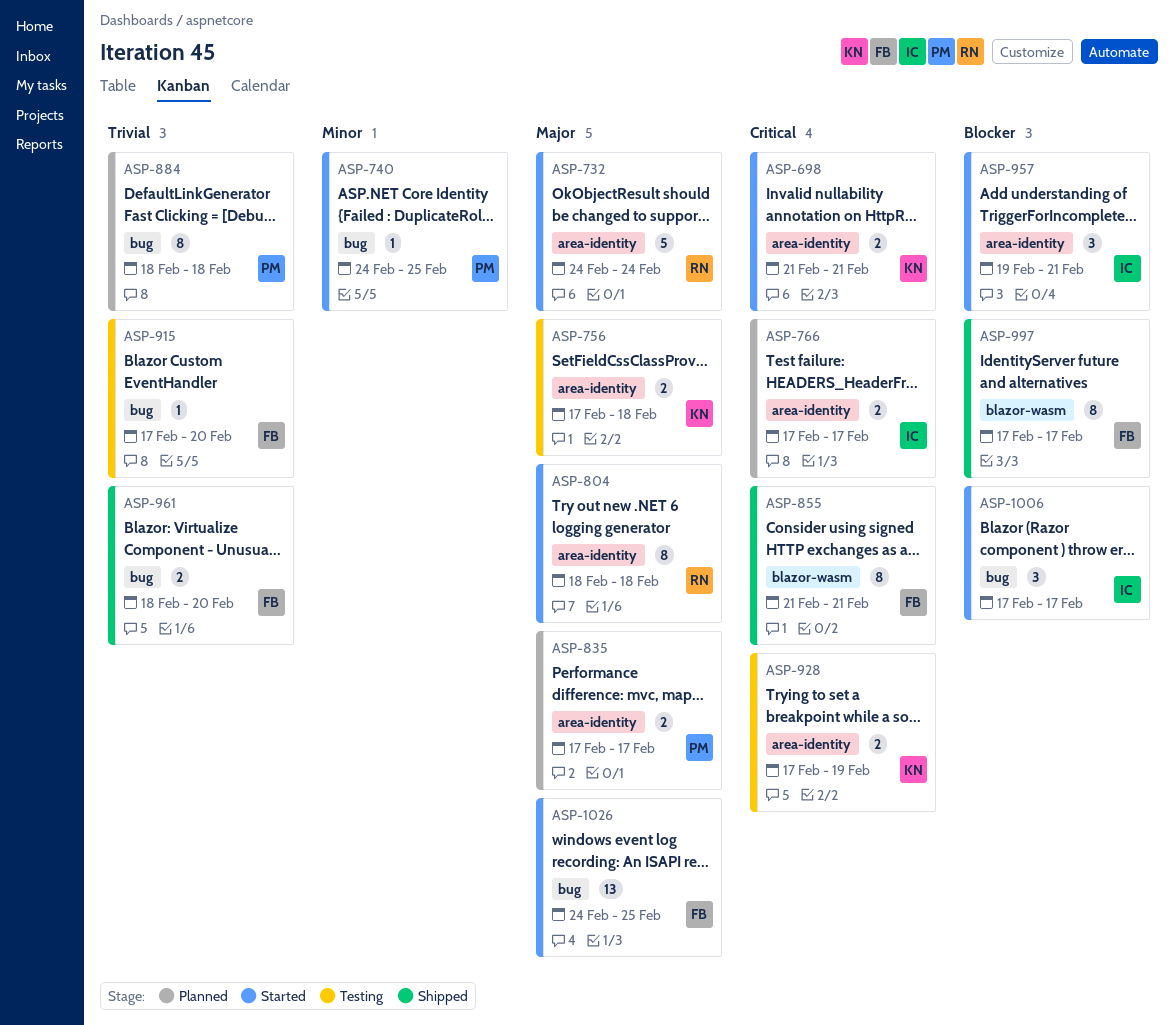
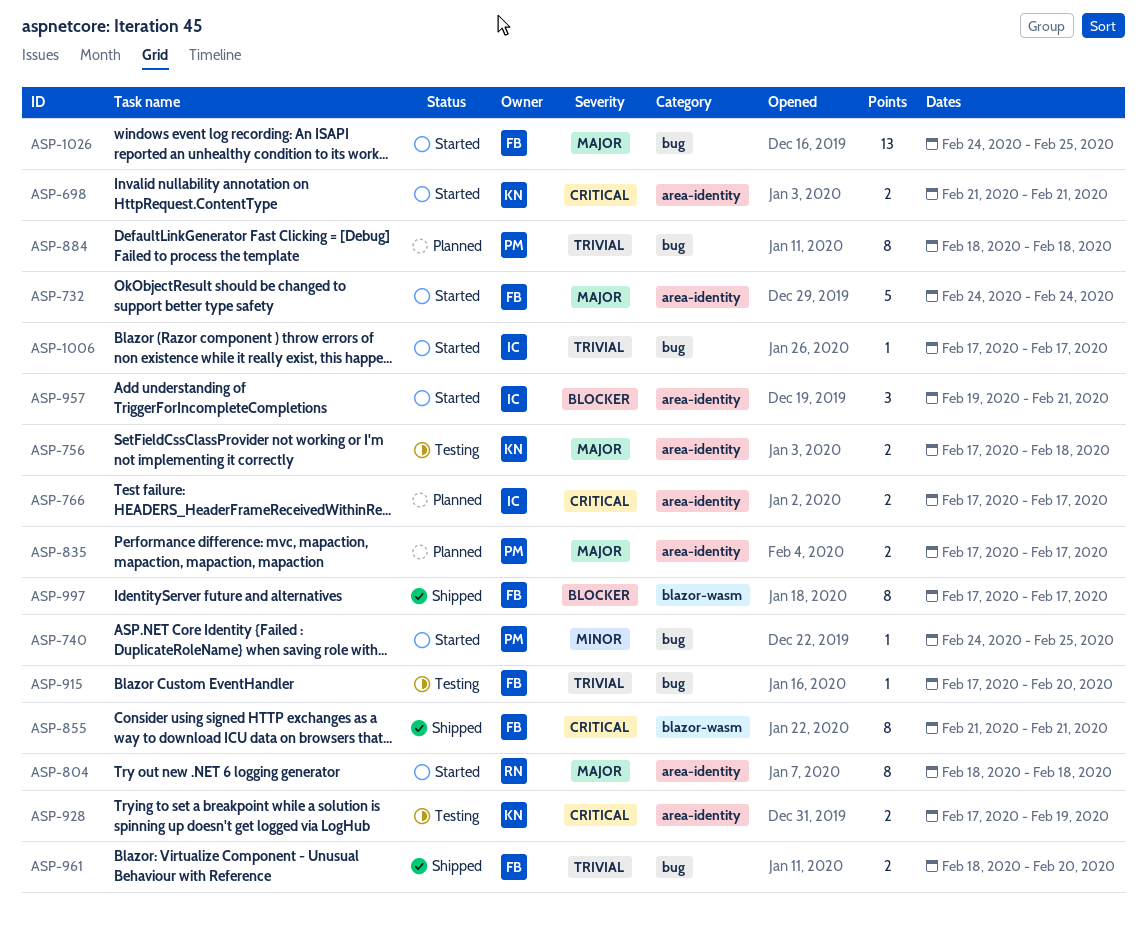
ASP-732, owner: RN -> FB
ASP-1006, priority: Blocker -> Trivial
ASP-1006, estimate: 3 -> 1

